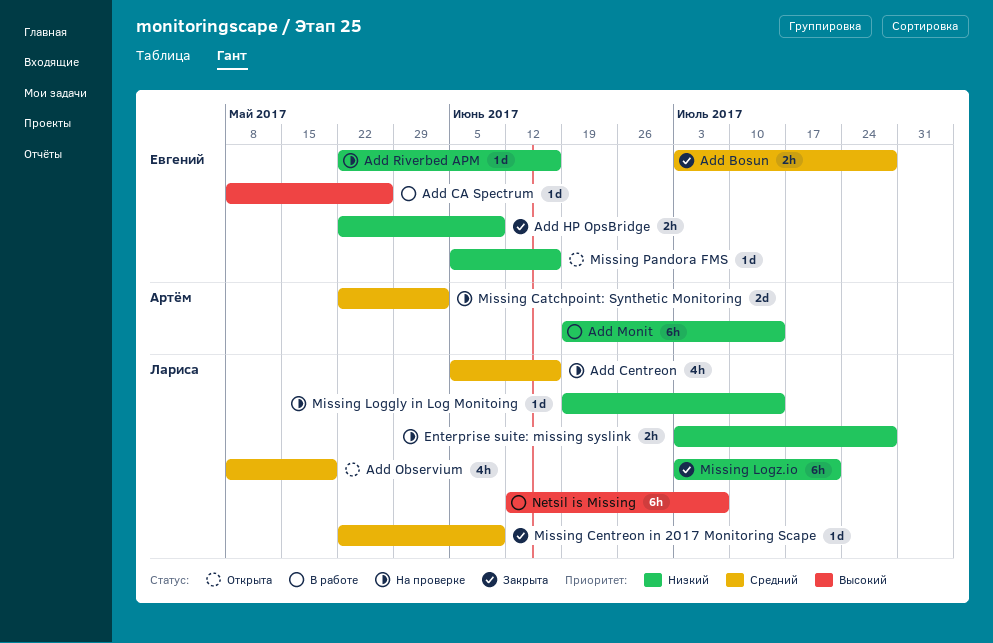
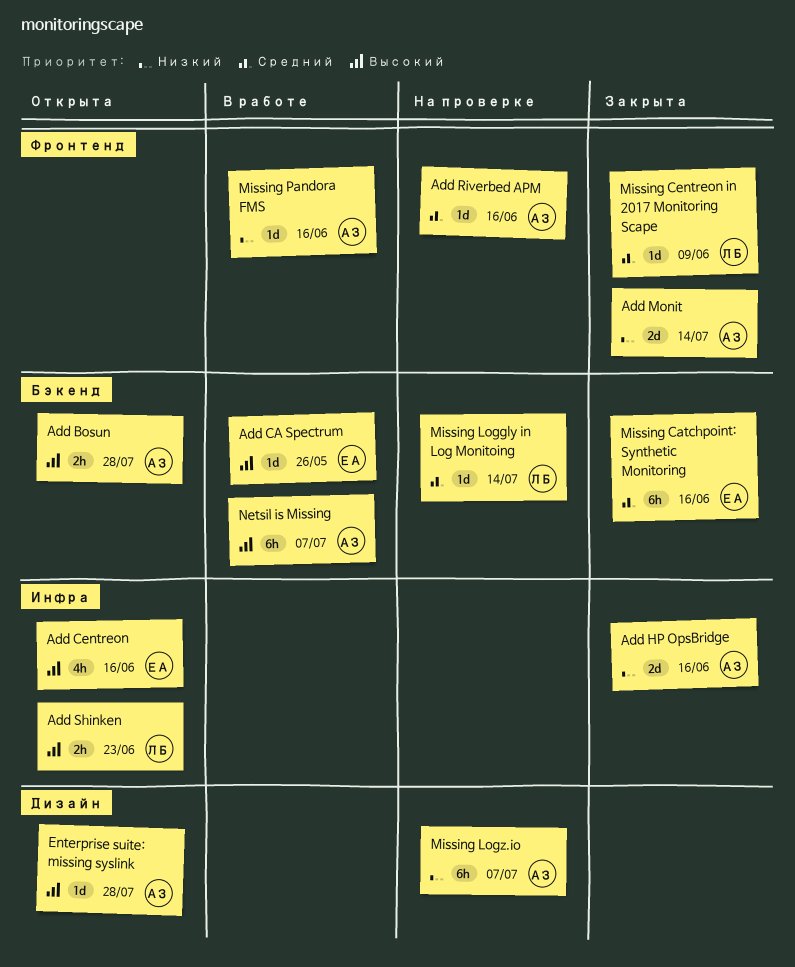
Add Bosun, status: Закрыта -> Открыта
Add Bosun, owner: Евгений -> Артём
Add Bosun, priority: Средний -> Высокий
Add Centreon, status: На проверке -> Открыта
Add Centreon, owner: Лариса -> Евгений
Add Centreon, priority: Средний -> Высокий
Add HP OpsBridge, owner: Евгений -> Артём
Add HP OpsBridge, estimate: 2h -> 2d
Add HP OpsBridge, due: Jun 9 -> Jun 16
Add Monit, status: В работе -> Закрыта
Add Monit, estimate: 6h -> 2d
Add Observium: present -> none
Add Riverbed APM, owner: Евгений -> Артём
Add Riverbed APM, priority: Низкий -> Средний
Add Shinken: none -> present
Enterprise suite: missing syslink, status: На проверке -> Открыта
Enterprise suite: missing syslink, owner: Лариса -> Артём
Enterprise suite: missing syslink, priority: Низкий -> Высокий
Enterprise suite: missing syslink, estimate: 2h -> 1d
Missing Catchpoint: Synthetic Monitoring, status: На проверке -> Закрыта
Missing Catchpoint: Synthetic Monitoring, owner: Артём -> Евгений
Missing Catchpoint: Synthetic Monitoring, estimate: 2d -> 6h
Missing Catchpoint: Synthetic Monitoring, due: Jun 2 -> Jun 16
Missing Loggly in Log Monitoing, priority: Низкий -> Средний
Missing Logz.io, status: Закрыта -> На проверке
Missing Logz.io, owner: Лариса -> Артём
Missing Logz.io, due: Jul 21 -> Jul 7
Missing Pandora FMS, status: Открыта -> В работе
Missing Pandora FMS, owner: Евгений -> Артём
Netsil is Missing, owner: Лариса -> Артём

